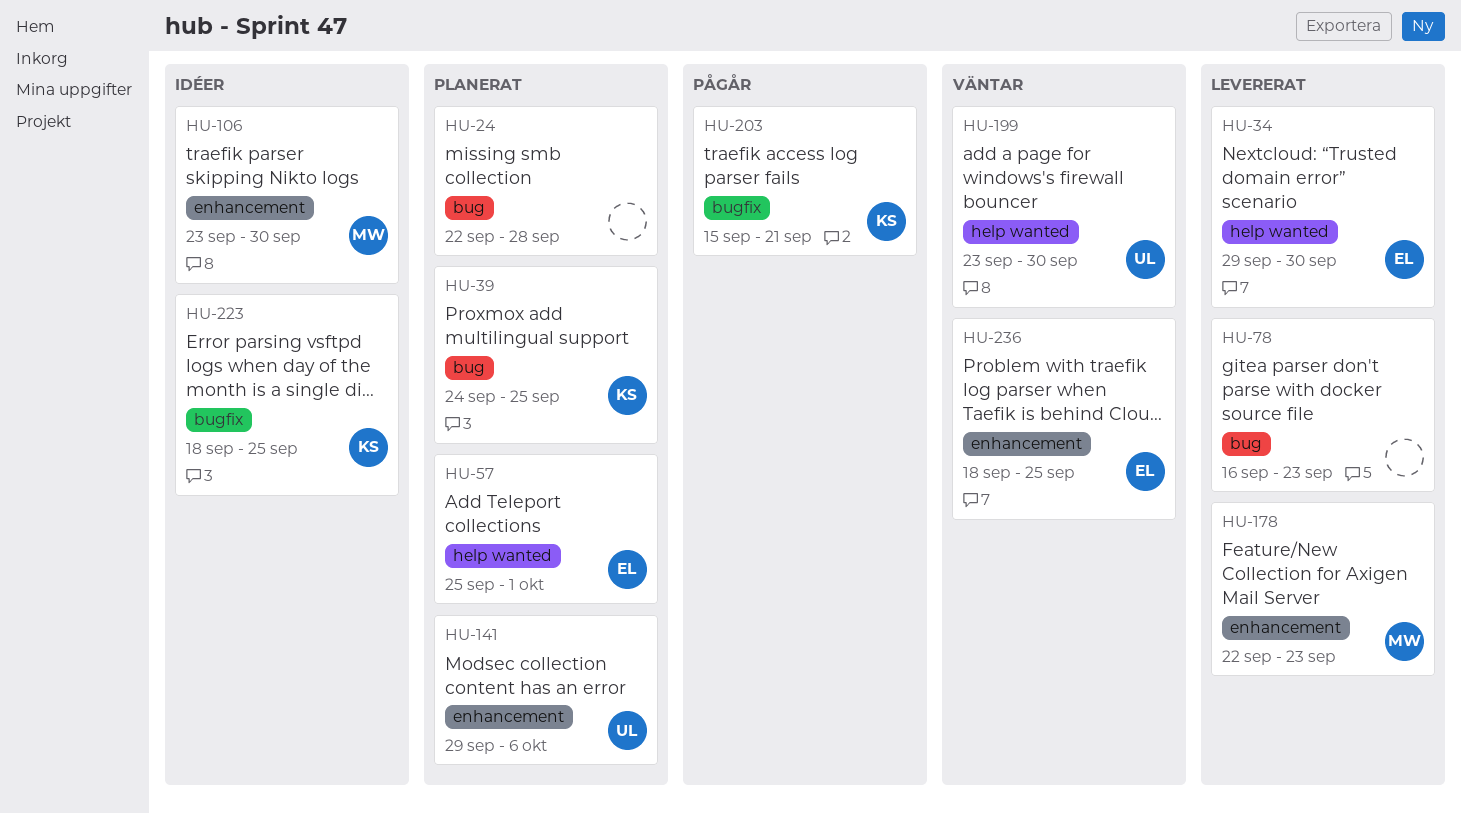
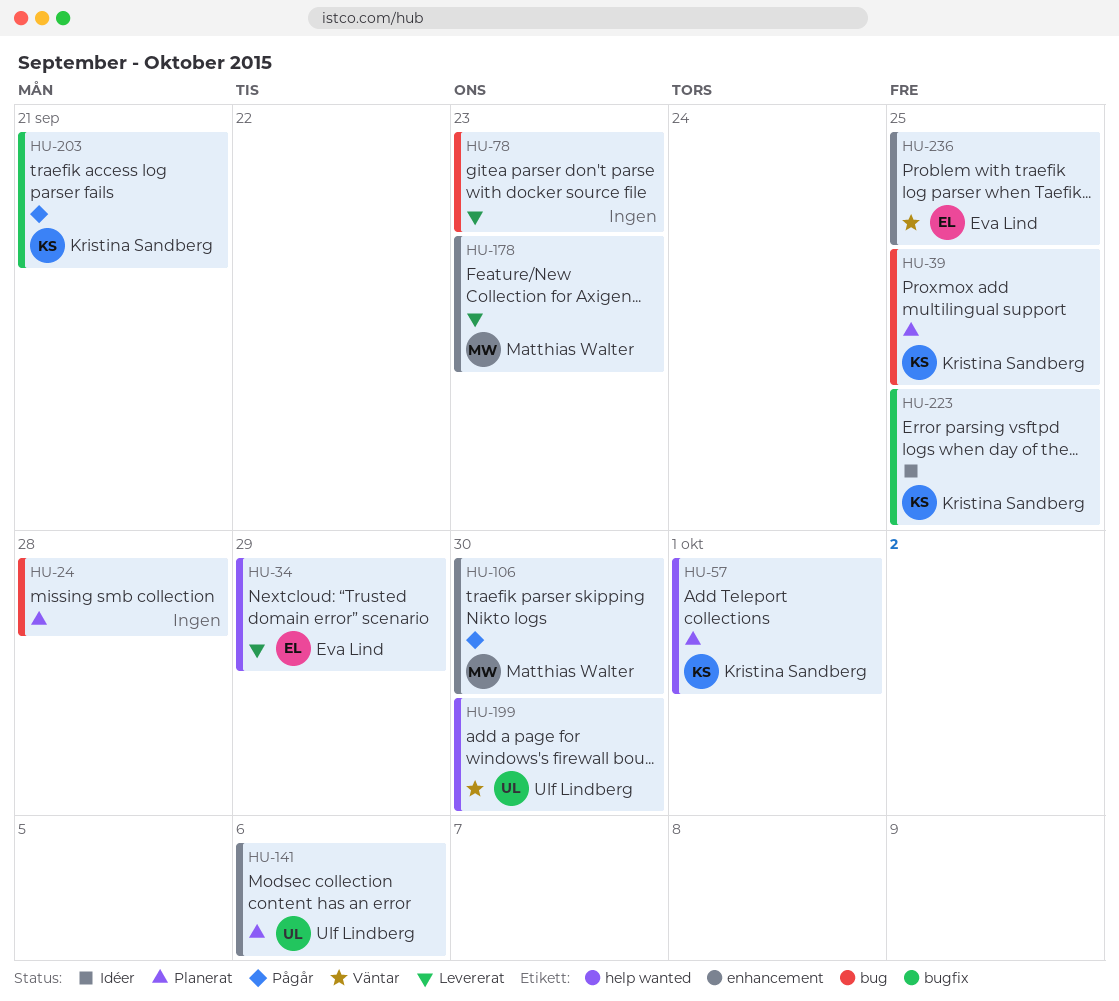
HU-34, due: Sep 30 -> Sep 29
HU-57, owner: Eva Lind -> Kristina Sandberg
HU-106, status: Idéer -> Pågår

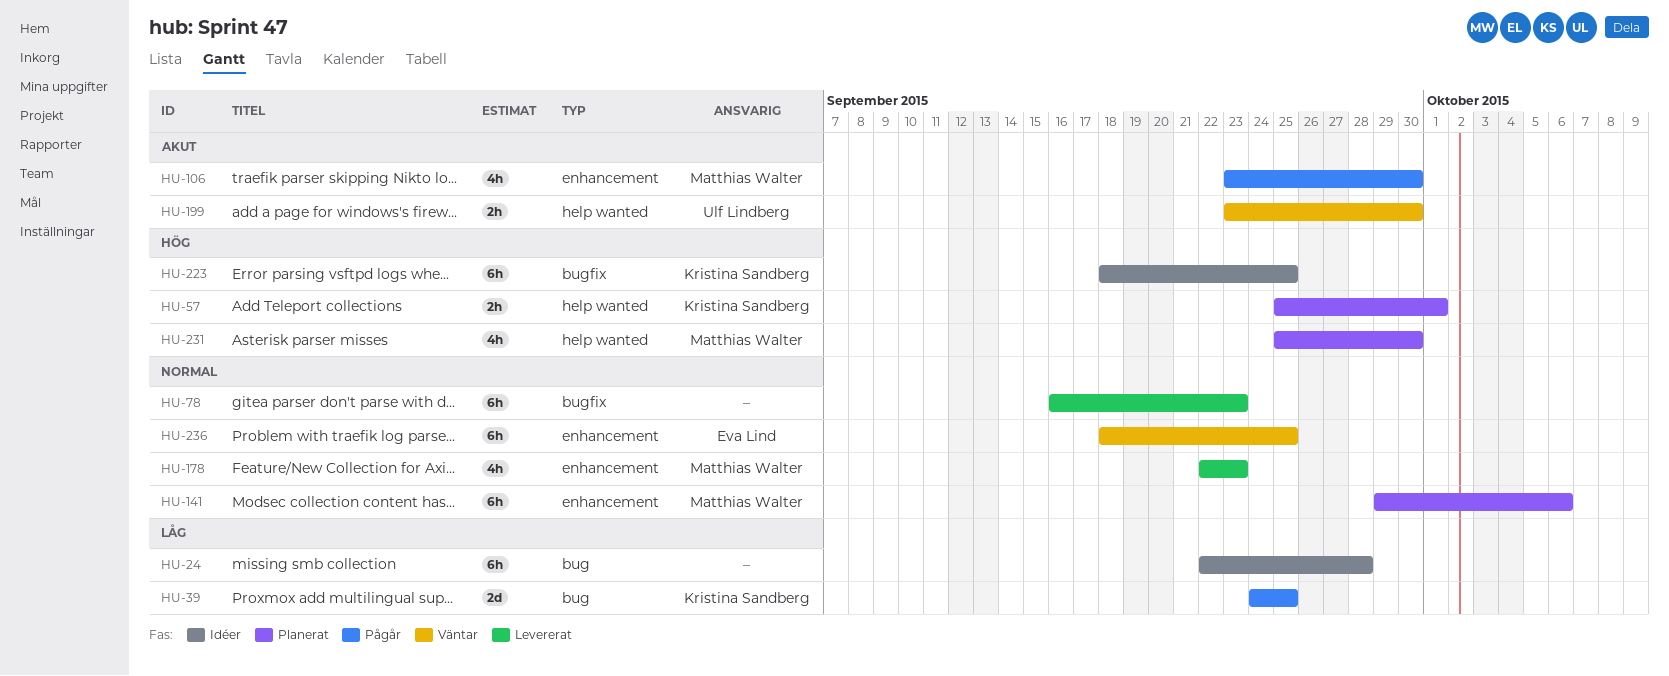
HU-24, status: Planerat -> Idéer
HU-34: present -> none
HU-39, status: Planerat -> Pågår
HU-78, label: bug -> bugfix
HU-141, owner: Ulf Lindberg -> Matthias Walter
HU-203: present -> none
HU-231: none -> present

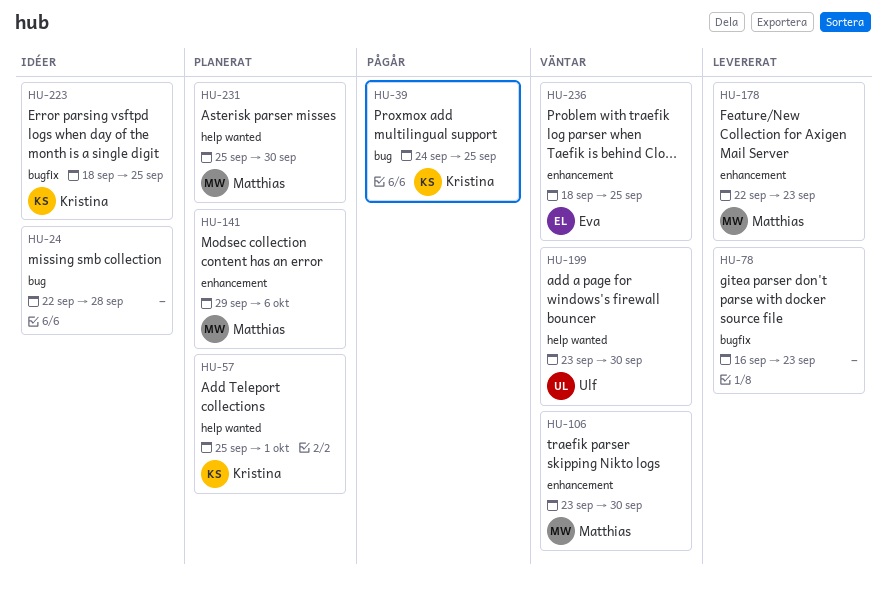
HU-106, status: Pågår -> Väntar

